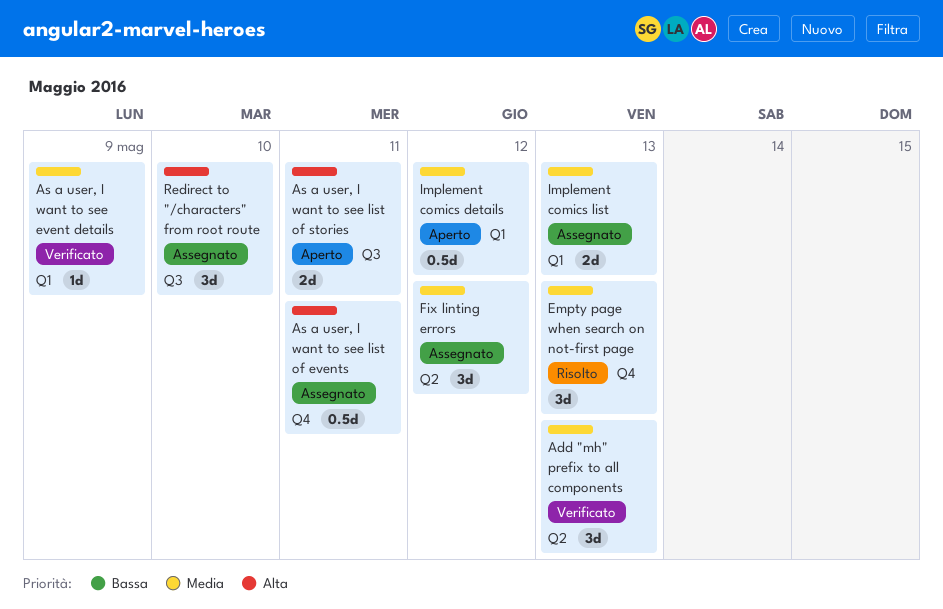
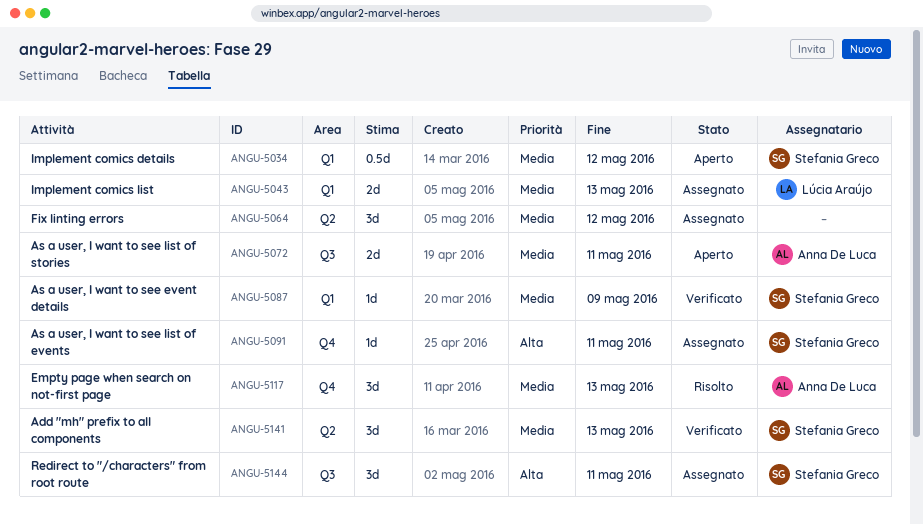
As a user, I want to see list of events, estimate: 0.5d -> 1d
As a user, I want to see list of stories, priority: Alta -> Media
Redirect to "/characters" from root route, due: May 10 -> May 11

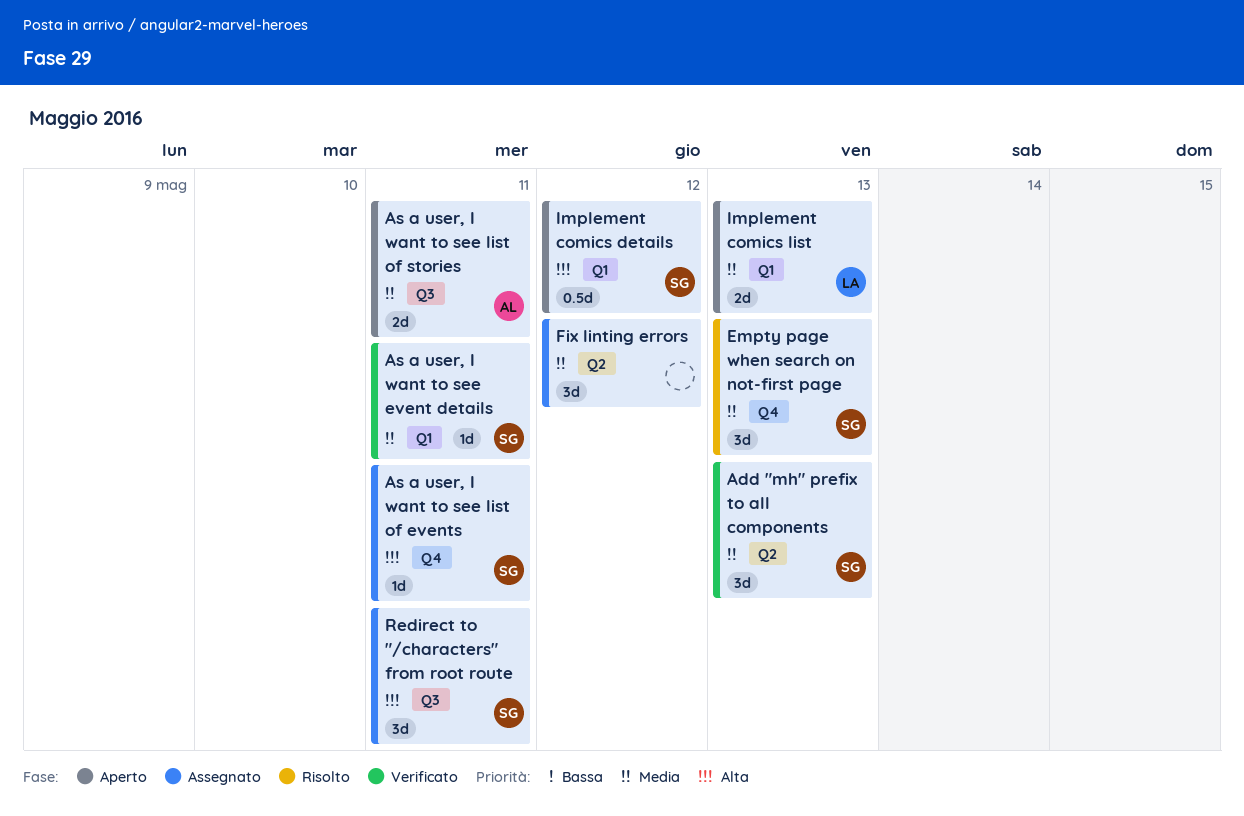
As a user, I want to see event details, due: May 9 -> May 11
Empty page when search on not-first page, owner: Anna De Luca -> Stefania Greco
Implement comics details, priority: Media -> Alta
Implement comics list, status: Assegnato -> Aperto

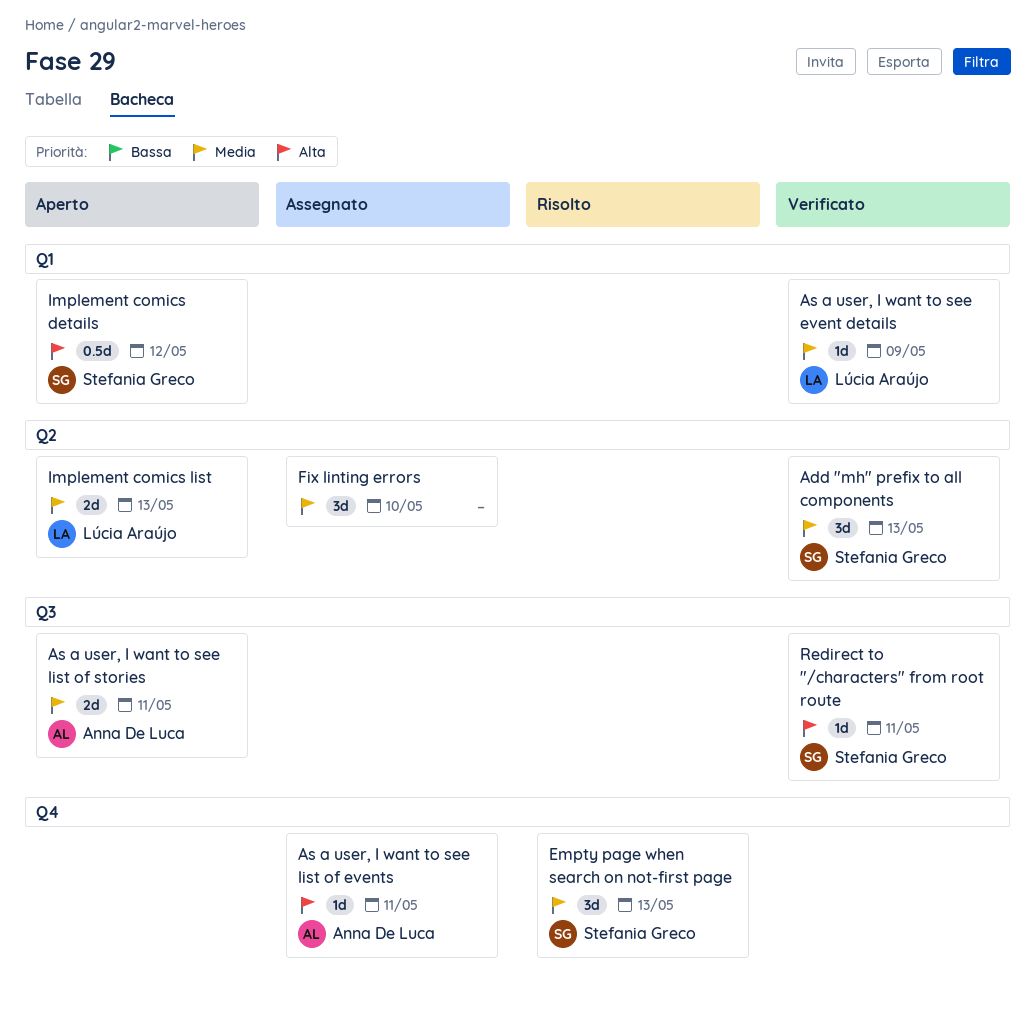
As a user, I want to see event details, owner: Stefania Greco -> Lúcia Araújo
As a user, I want to see event details, due: May 11 -> May 9
As a user, I want to see list of events, owner: Stefania Greco -> Anna De Luca
Fix linting errors, due: May 12 -> May 10
Implement comics list, label: Q1 -> Q2
Redirect to "/characters" from root route, status: Assegnato -> Verificato
Redirect to "/characters" from root route, estimate: 3d -> 1d

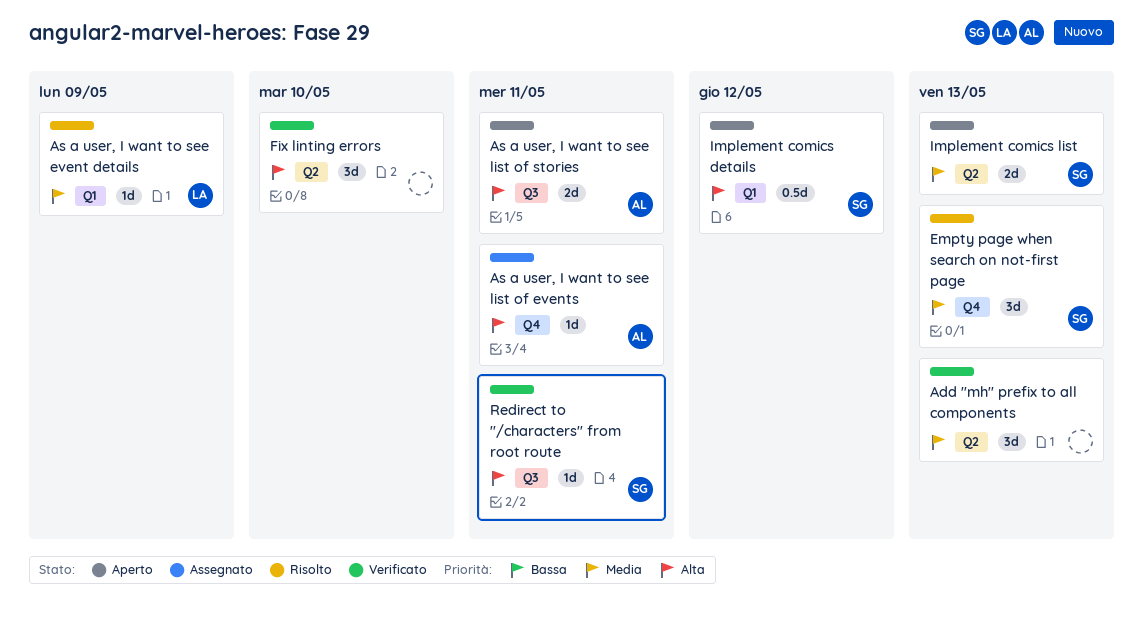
Add "mh" prefix to all components, owner: Stefania Greco -> none
As a user, I want to see event details, status: Verificato -> Risolto
As a user, I want to see list of stories, priority: Media -> Alta
Fix linting errors, status: Assegnato -> Verificato
Fix linting errors, priority: Media -> Alta
Implement comics list, owner: Lúcia Araújo -> Stefania Greco

